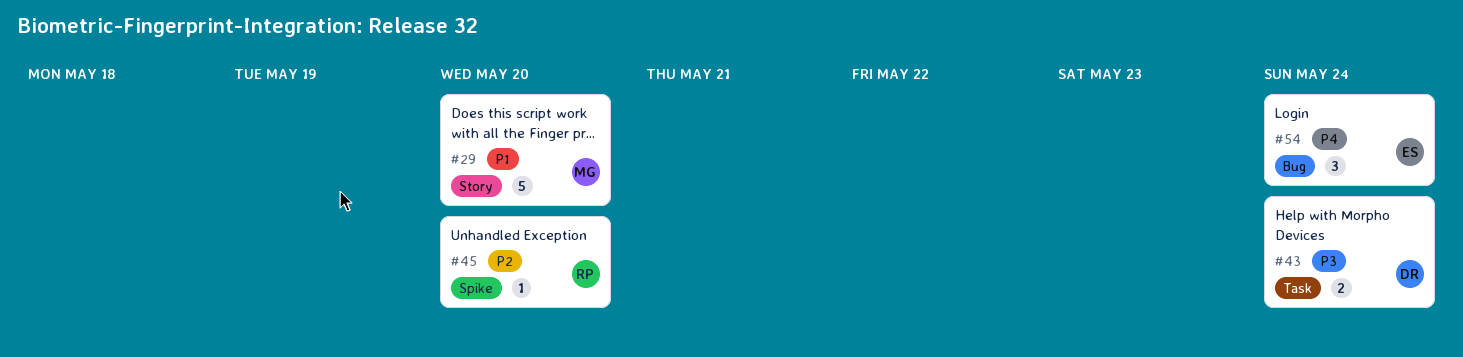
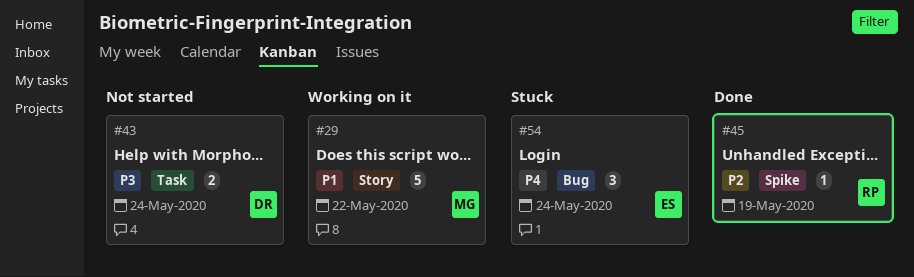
#29, due: May 20 -> May 22
#45, due: May 20 -> May 19

